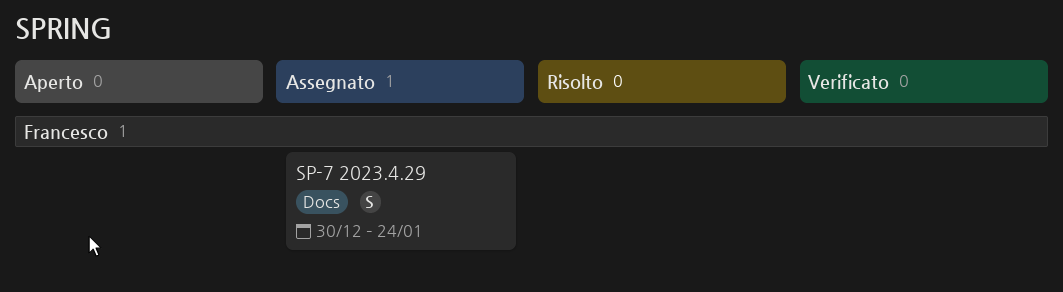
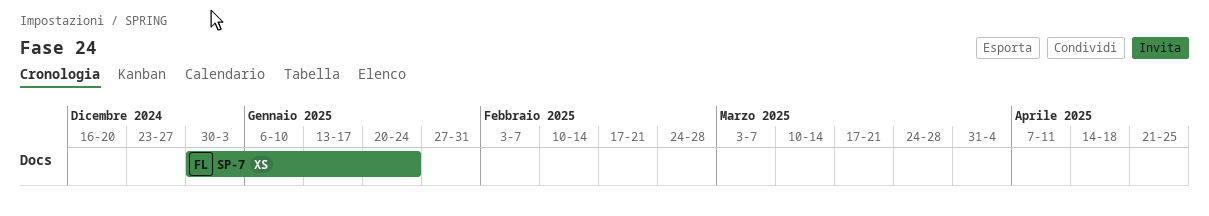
SP-7, estimate: S -> XS

